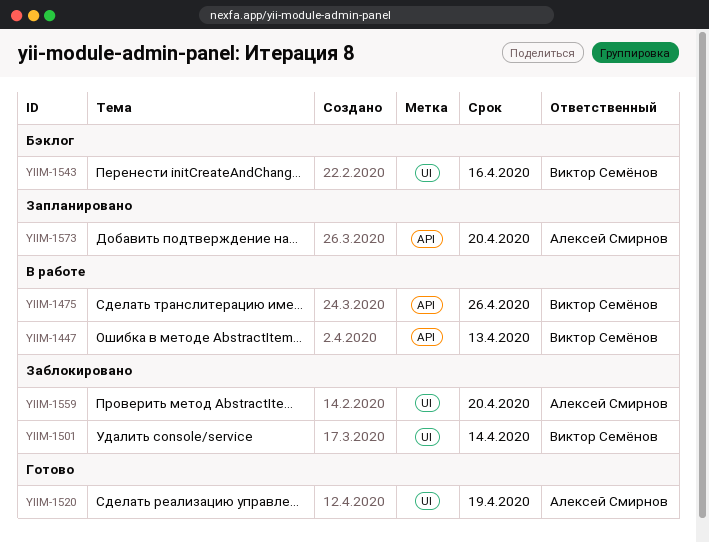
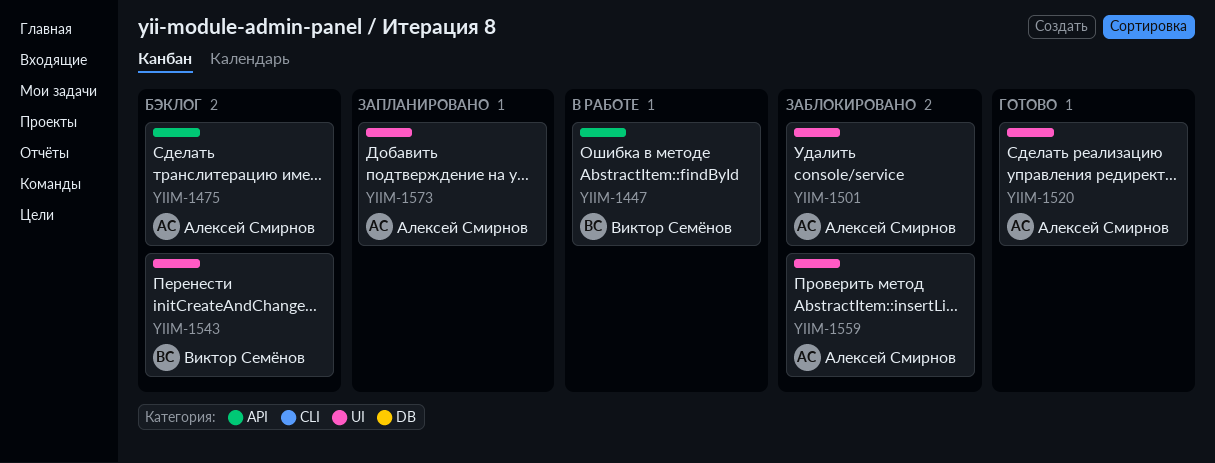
YIIM-1475, status: В работе -> Бэклог
YIIM-1475, owner: Виктор Семёнов -> Алексей Смирнов
YIIM-1501, owner: Виктор Семёнов -> Алексей Смирнов
YIIM-1573, label: API -> UI

